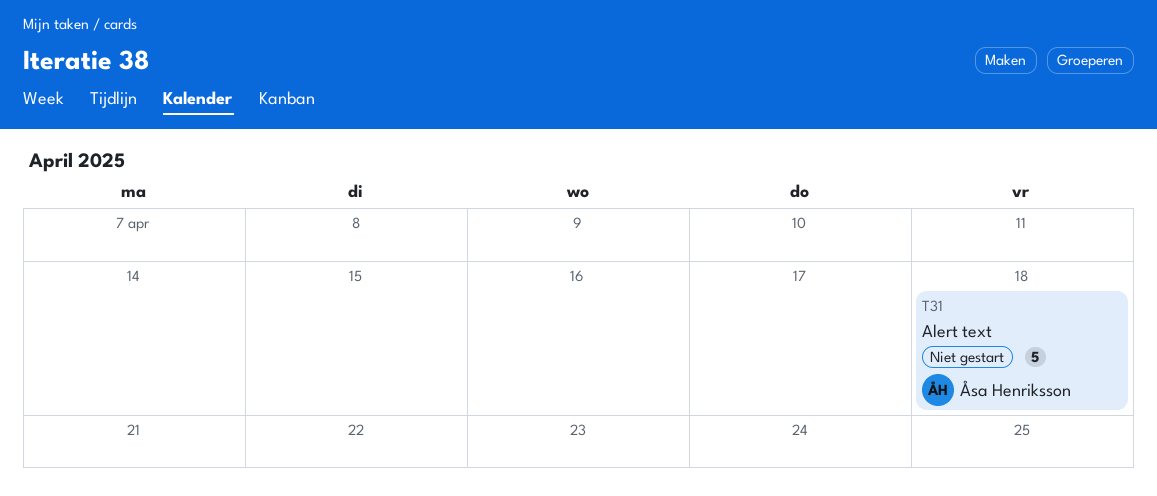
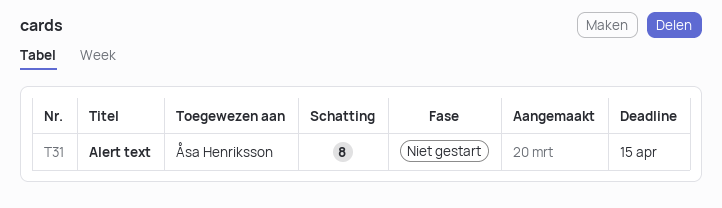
T31, estimate: 5 -> 8
T31, due: Apr 18 -> Apr 15

